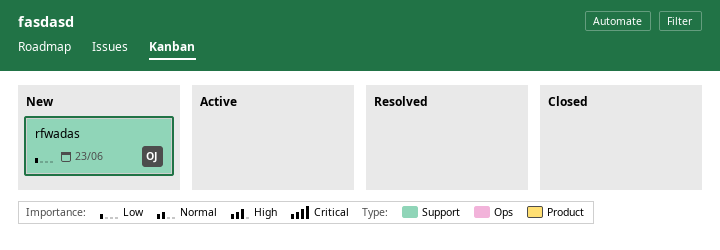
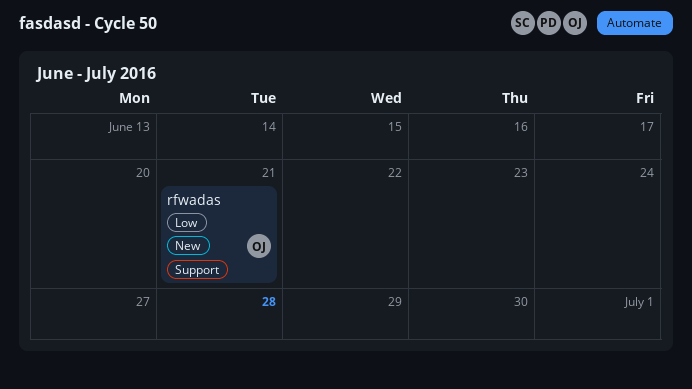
rfwadas, due: Jun 23 -> Jun 21

